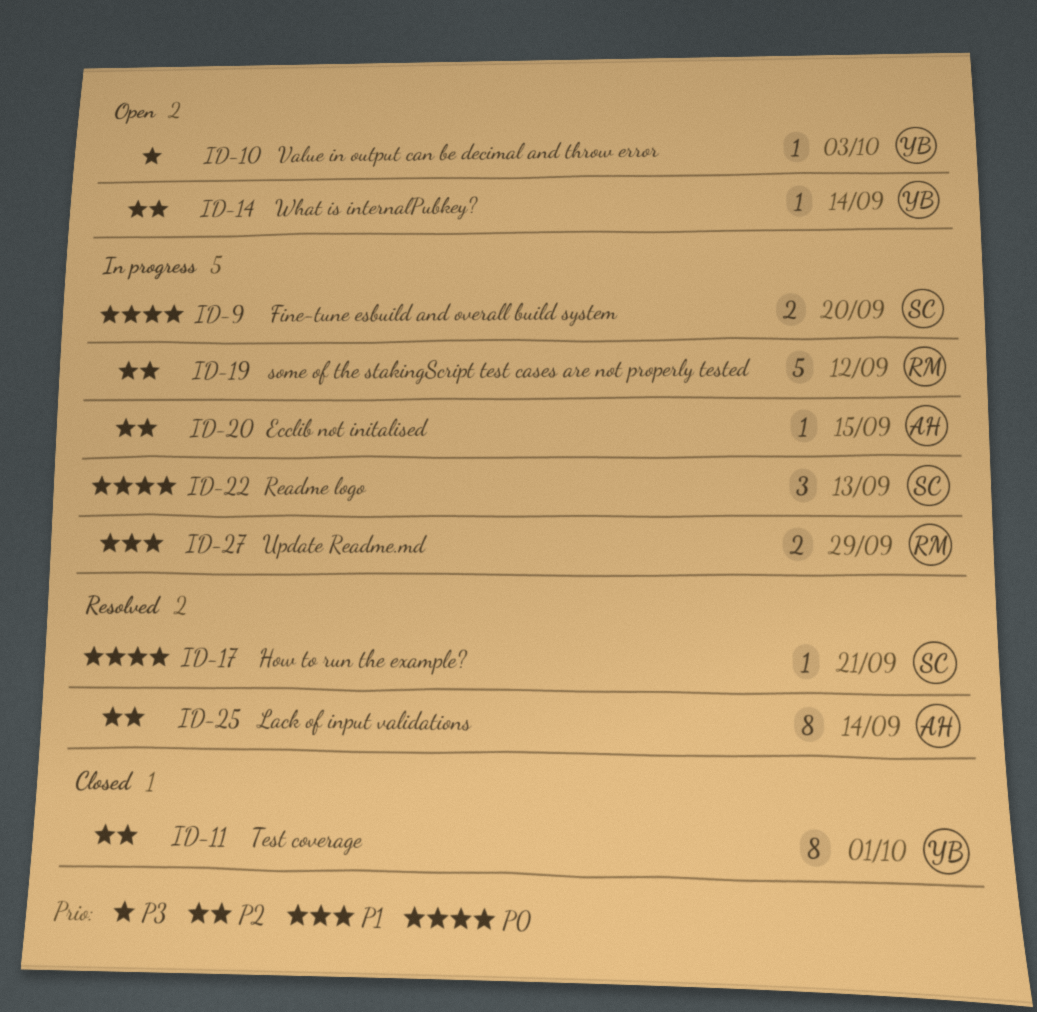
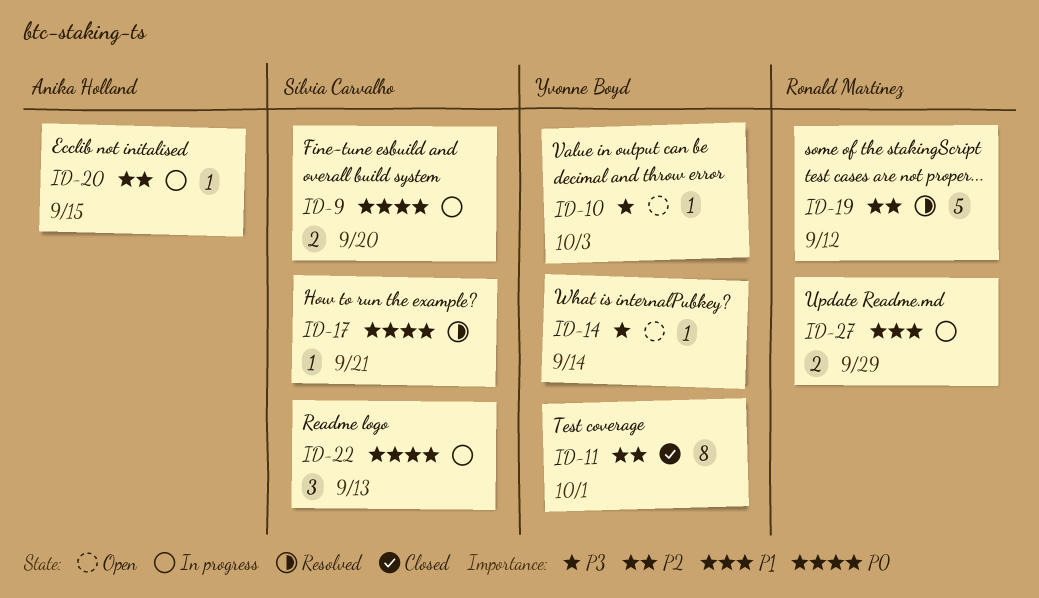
ID-14, priority: P2 -> P3
ID-19, status: In progress -> Resolved
ID-25: present -> none

